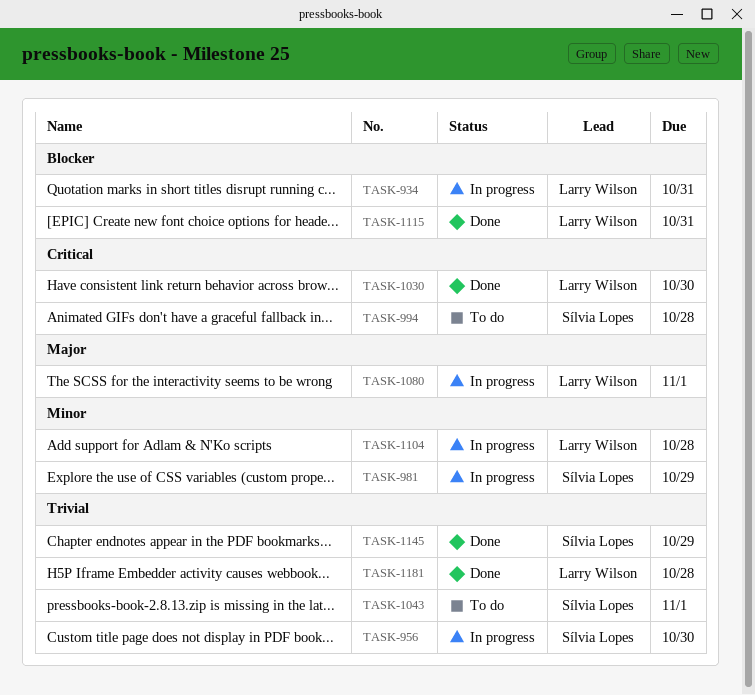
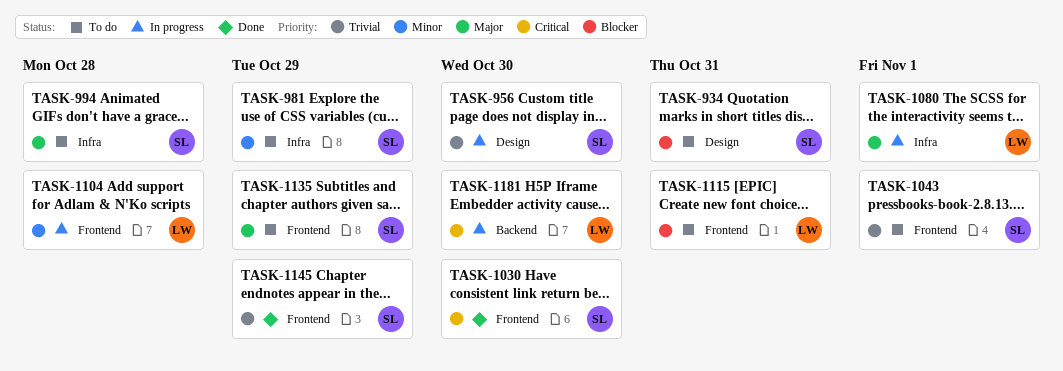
TASK-934, status: In progress -> To do
TASK-934, owner: Larry Wilson -> Sílvia Lopes
TASK-981, status: In progress -> To do
TASK-994, priority: Critical -> Major
TASK-1030, owner: Larry Wilson -> Sílvia Lopes
TASK-1115, status: Done -> To do
TASK-1135: none -> present
TASK-1181, status: Done -> In progress
TASK-1181, priority: Trivial -> Critical
TASK-1181, due: Oct 28 -> Oct 30

